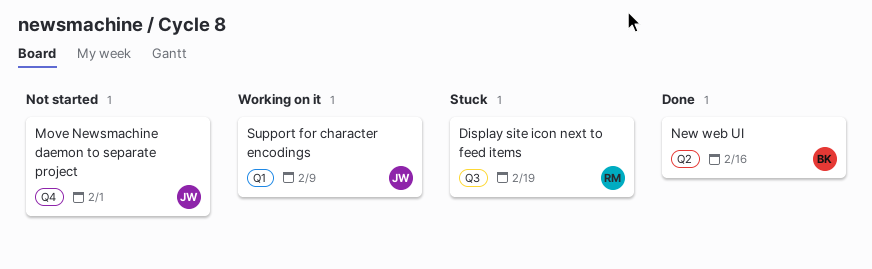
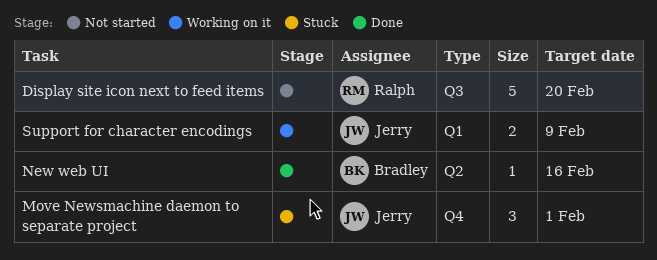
Display site icon next to feed items, status: Stuck -> Not started
Display site icon next to feed items, due: Feb 19 -> Feb 20
Move Newsmachine daemon to separate project, status: Not started -> Stuck

